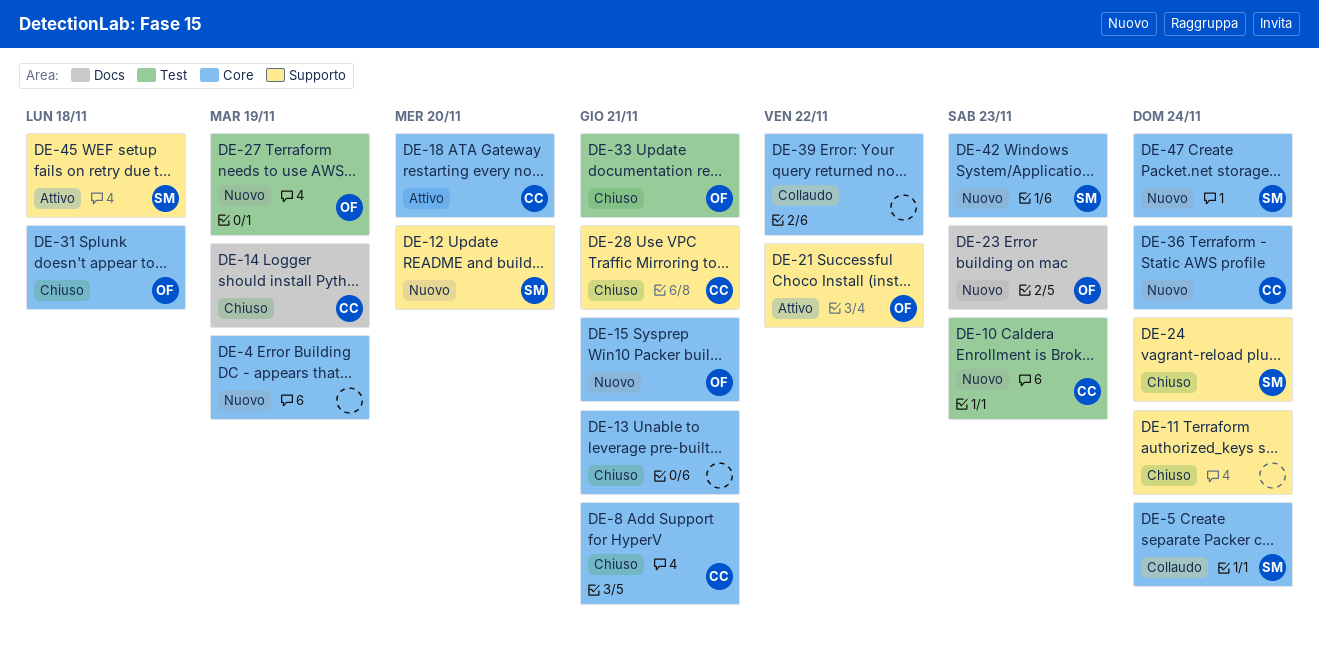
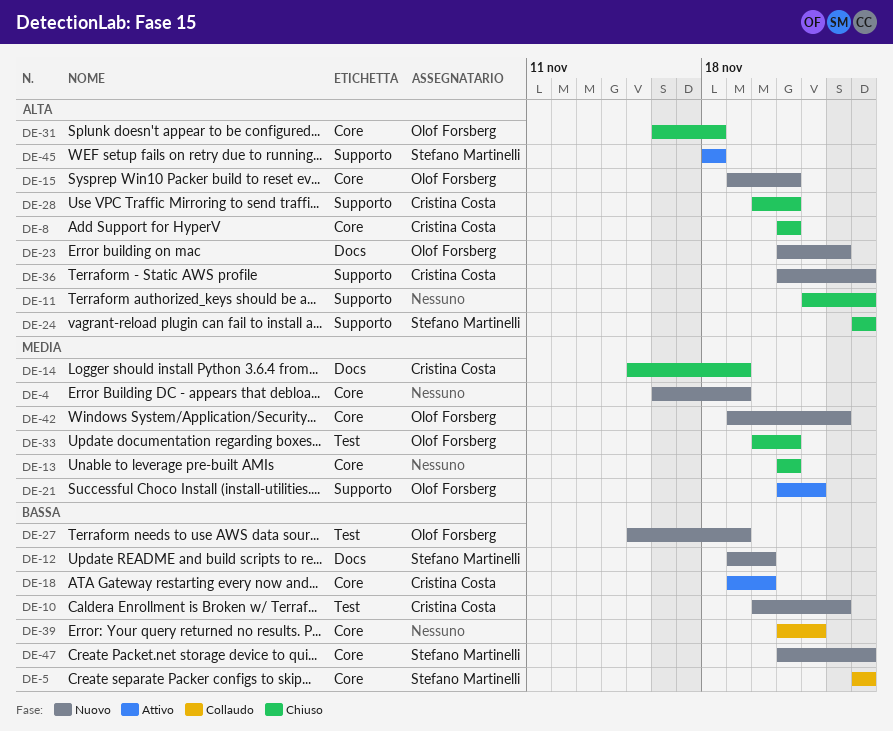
DE-12, label: Supporto -> Docs
DE-36, label: Core -> Supporto
DE-42, owner: Stefano Martinelli -> Olof Forsberg

